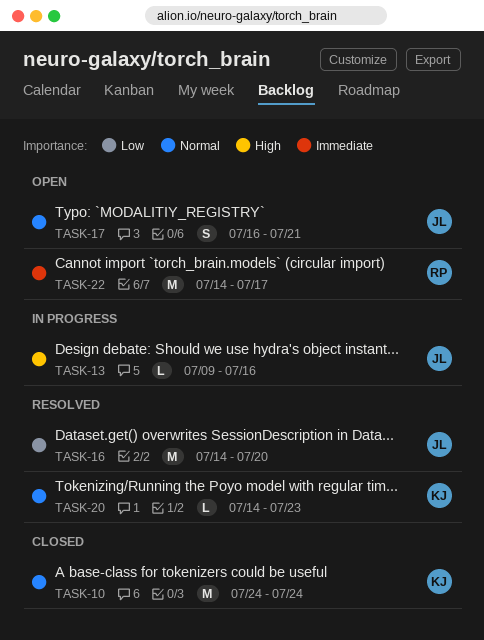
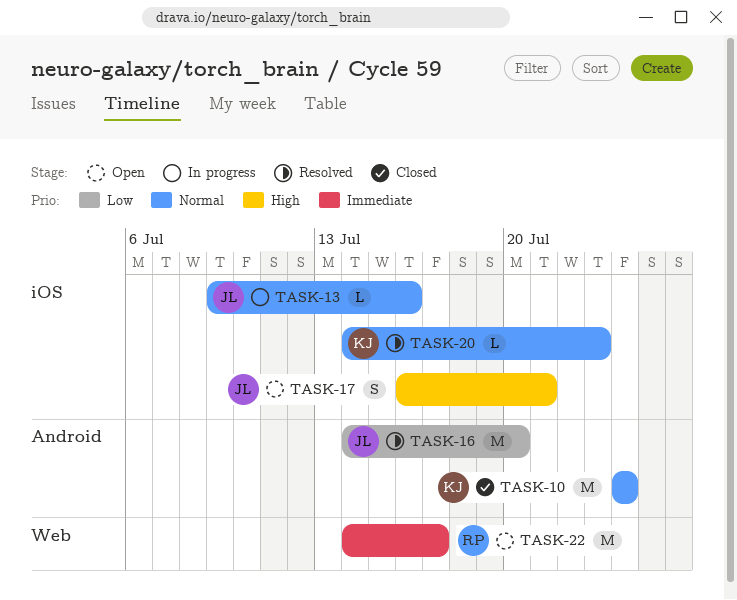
TASK-13, priority: High -> Normal
TASK-17, priority: Normal -> High

